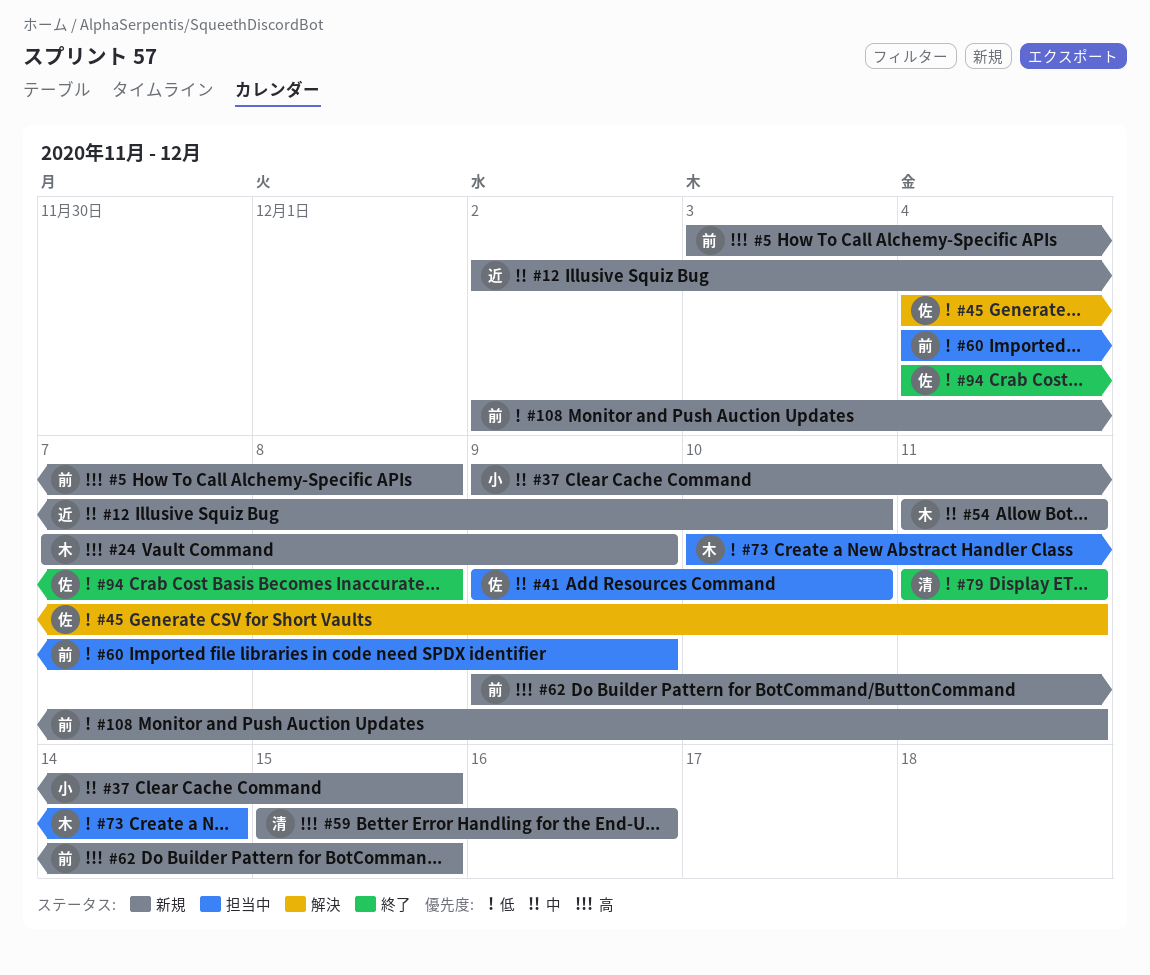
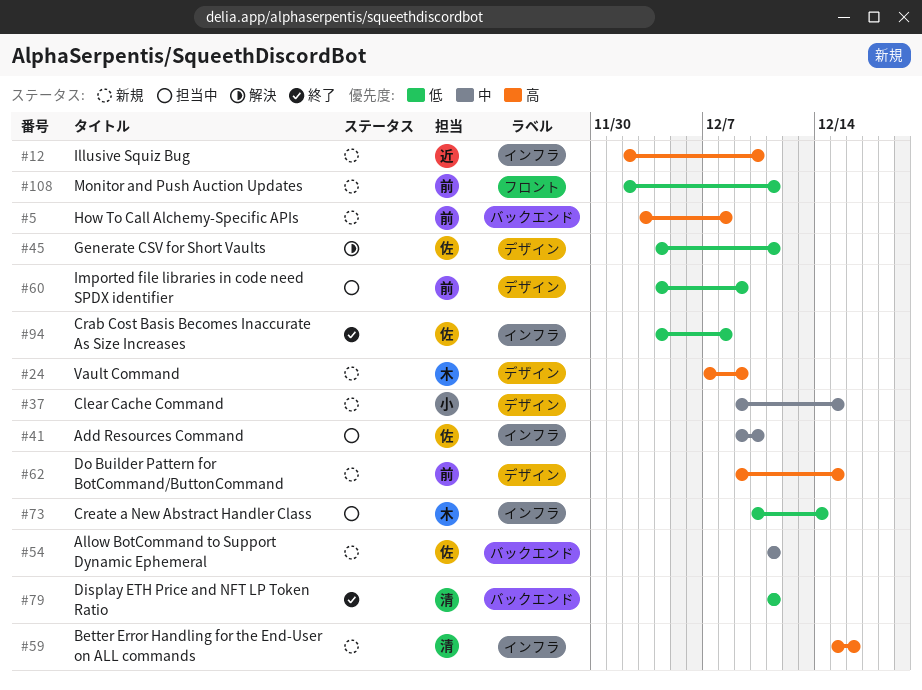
#12, priority: 中 -> 高
#54, owner: 木 -> 佐

